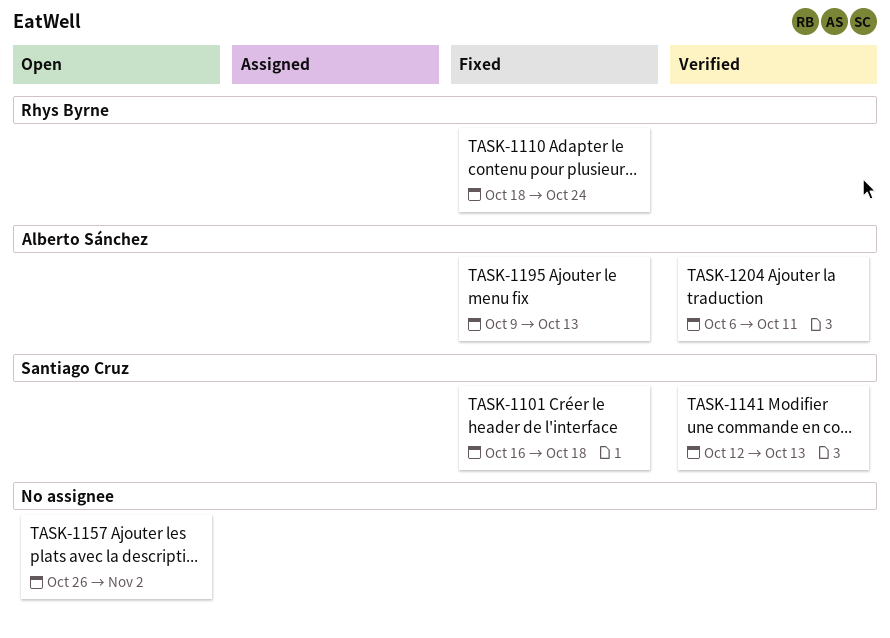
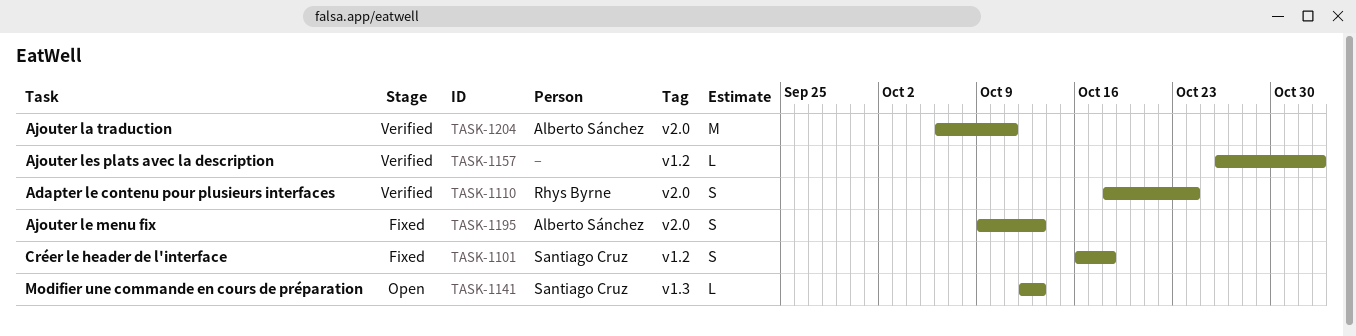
TASK-1110, status: Fixed -> Verified
TASK-1141, status: Verified -> Open
TASK-1157, status: Open -> Verified

